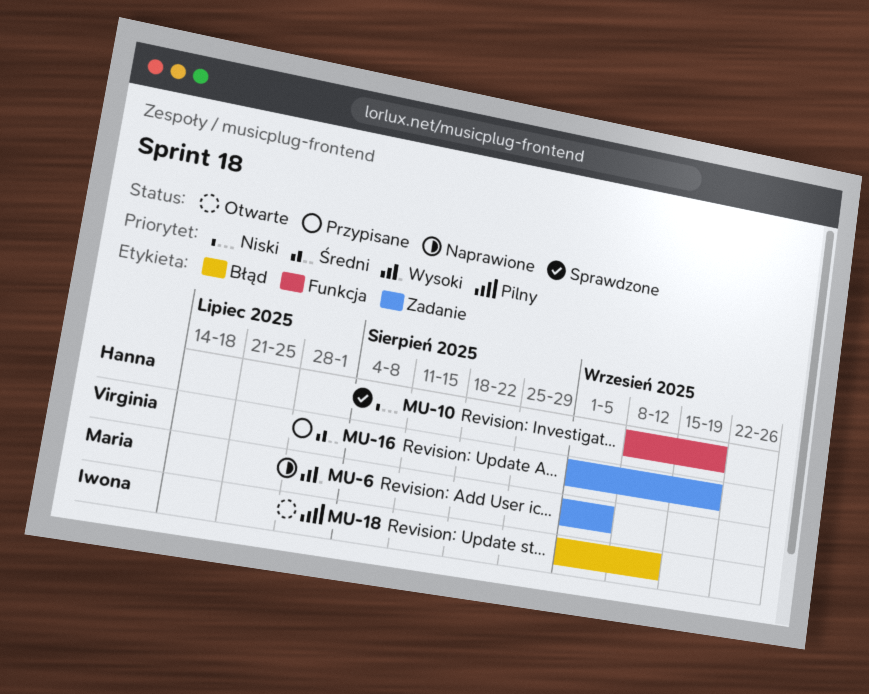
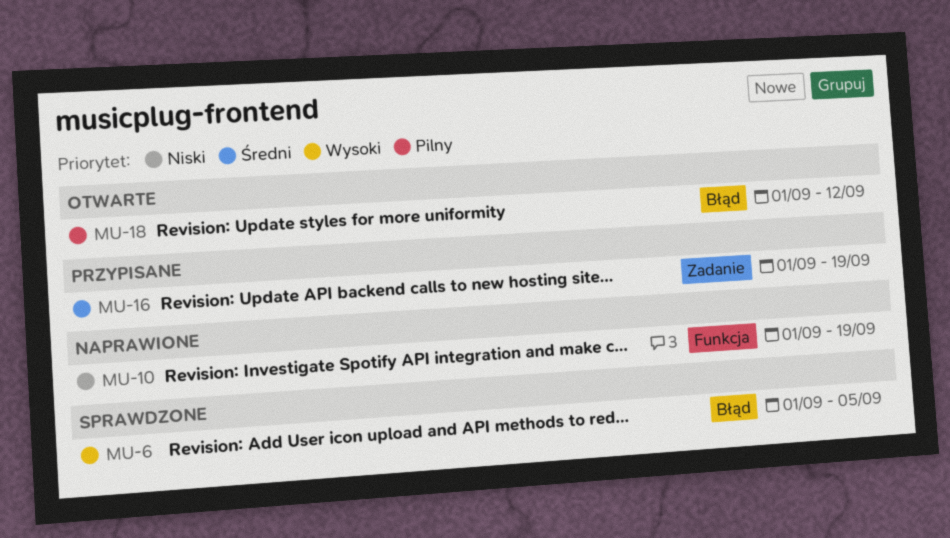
MU-6, status: Naprawione -> Sprawdzone
MU-6, label: Zadanie -> Błąd
MU-10, status: Sprawdzone -> Naprawione
MU-10, start: Sep 8 -> Sep 1

